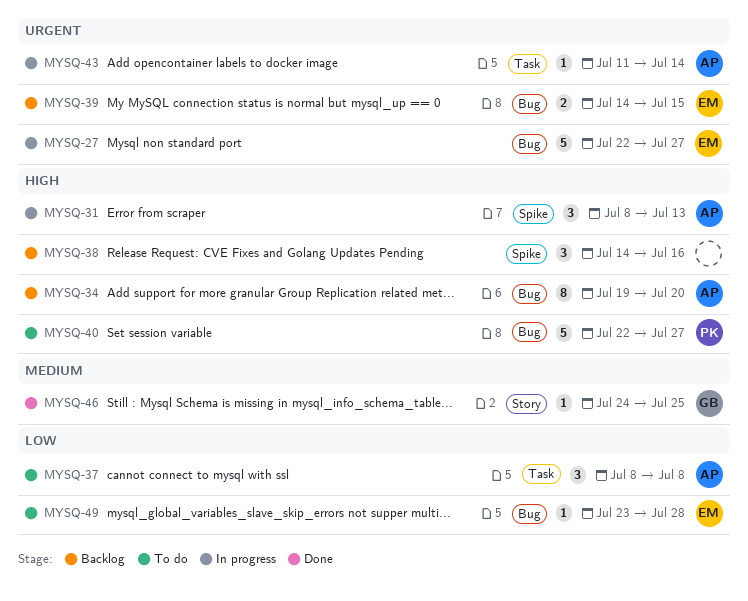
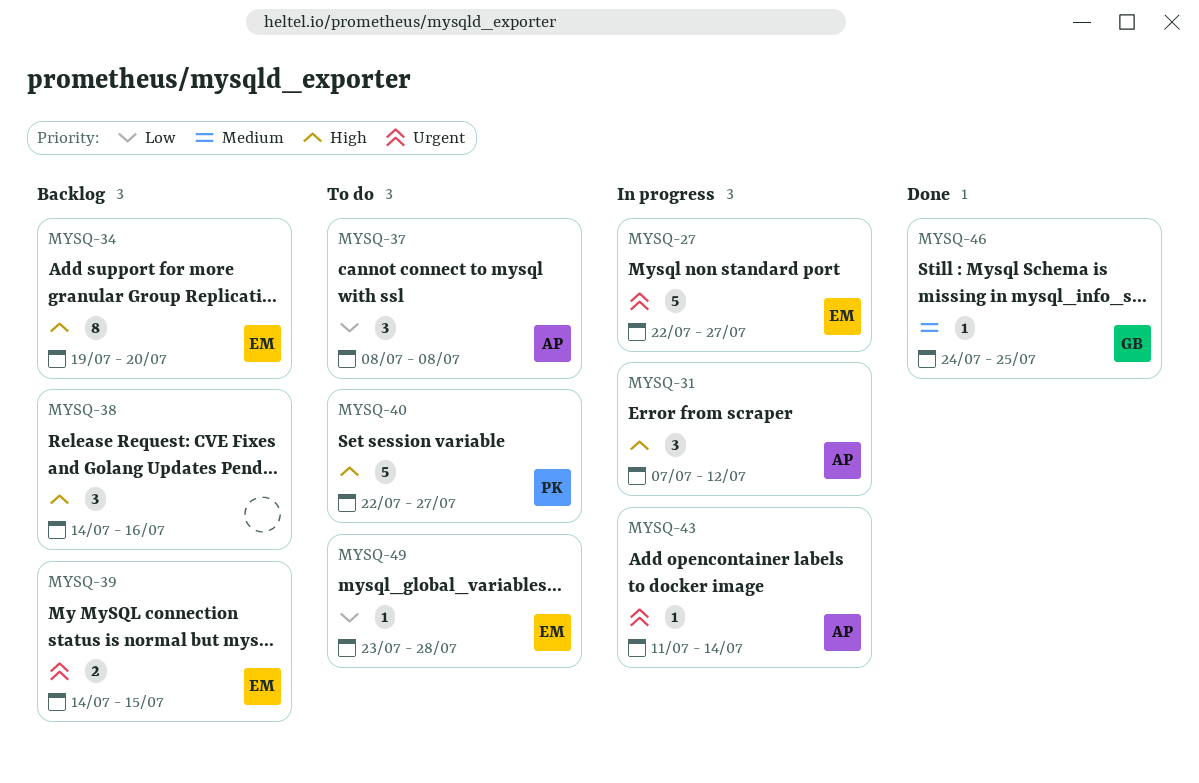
MYSQ-31, start: Jul 8 -> Jul 7
MYSQ-31, due: Jul 13 -> Jul 12
MYSQ-34, owner: AP -> EM

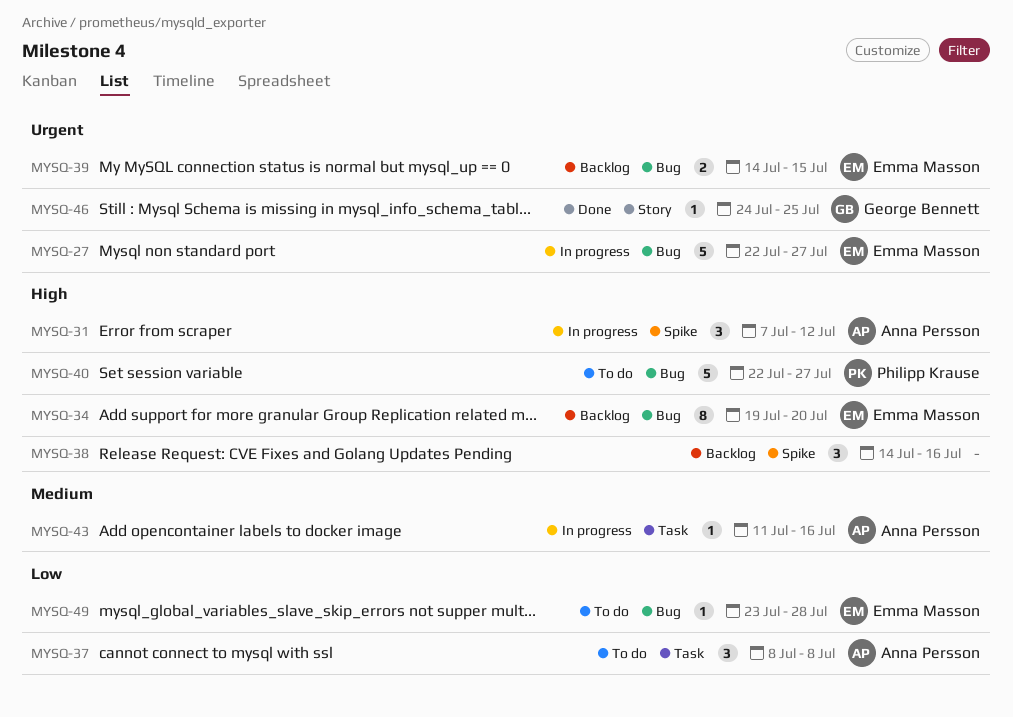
MYSQ-43, priority: Urgent -> Medium
MYSQ-43, due: Jul 14 -> Jul 16
MYSQ-46, priority: Medium -> Urgent

